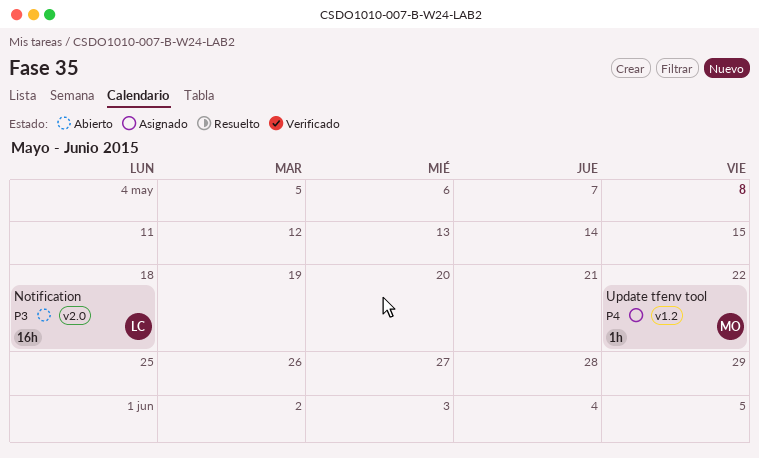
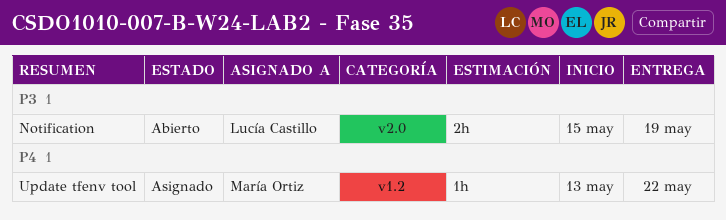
Notification, estimate: 16h -> 2h
Notification, due: May 18 -> May 19

